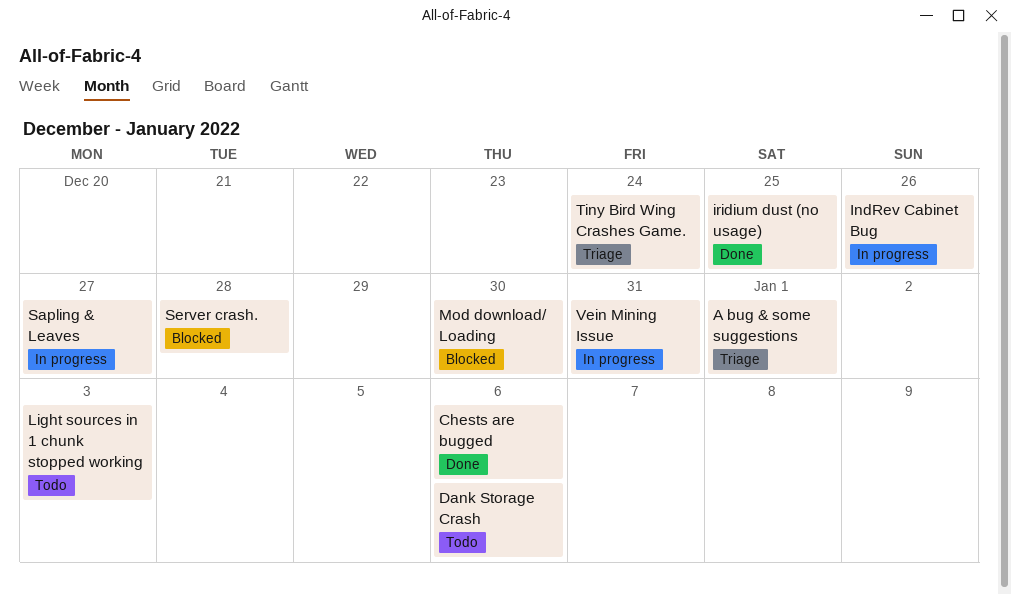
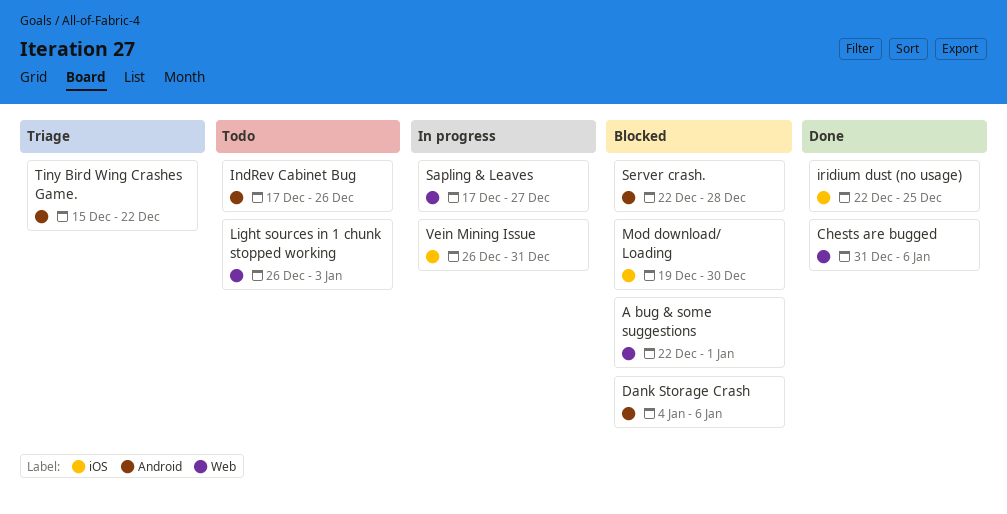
A bug & some suggestions, status: Triage -> Blocked
Dank Storage Crash, status: Todo -> Blocked
IndRev Cabinet Bug, status: In progress -> Todo
Tiny Bird Wing Crashes Game., due: Dec 24 -> Dec 22

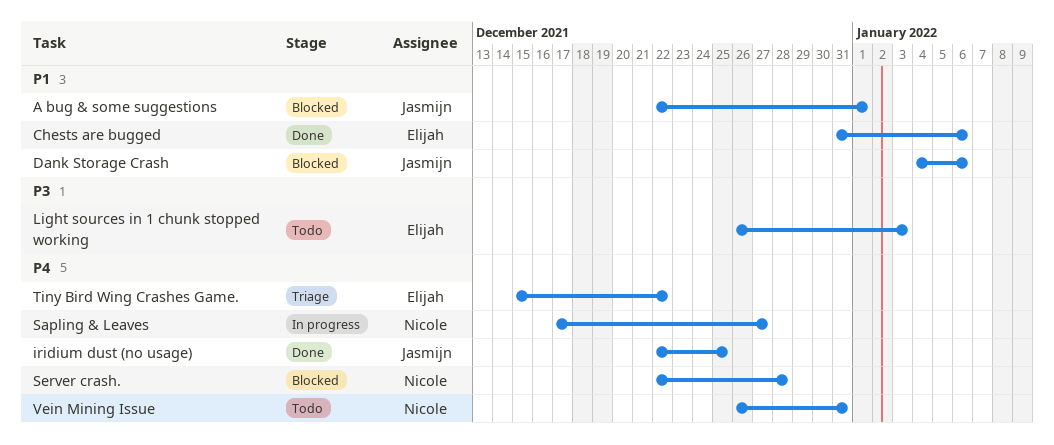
IndRev Cabinet Bug: present -> none
Mod download/ Loading: present -> none
Vein Mining Issue, status: In progress -> Todo

